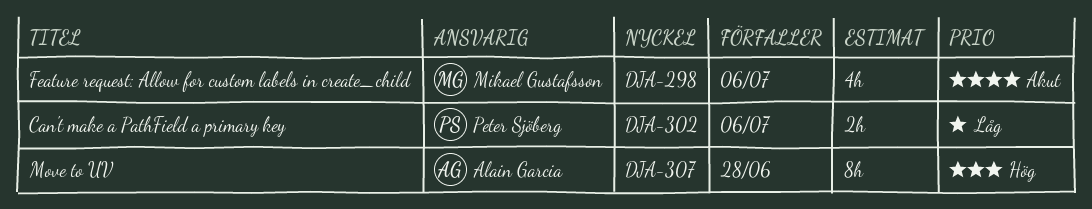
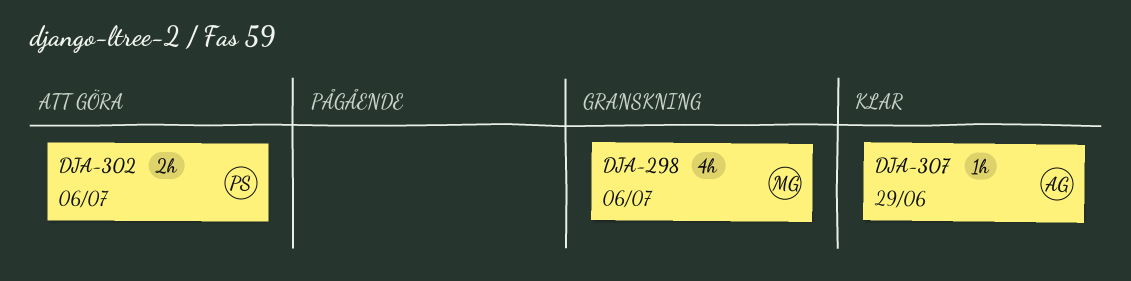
DJA-307, estimate: 8h -> 1h
DJA-307, due: Jun 28 -> Jun 29

